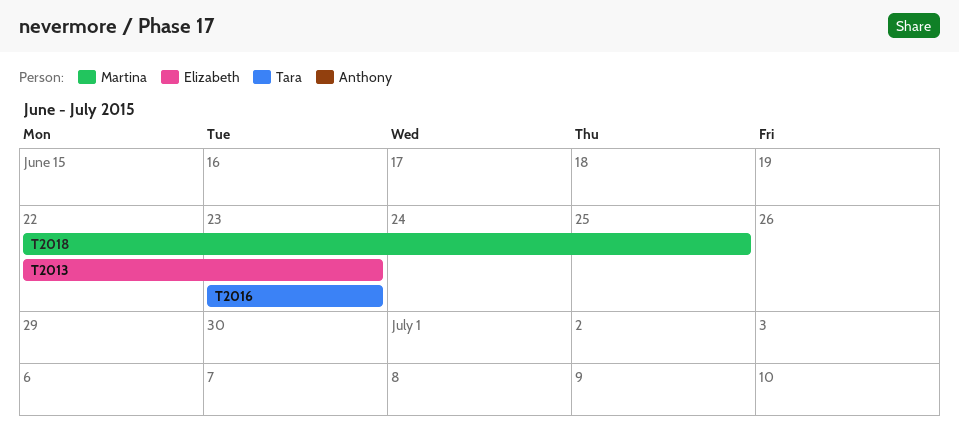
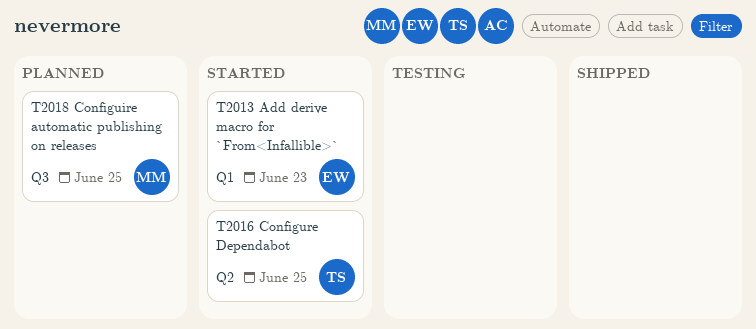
T2016, due: Jun 23 -> Jun 25

